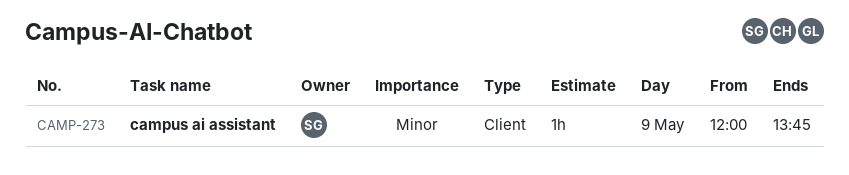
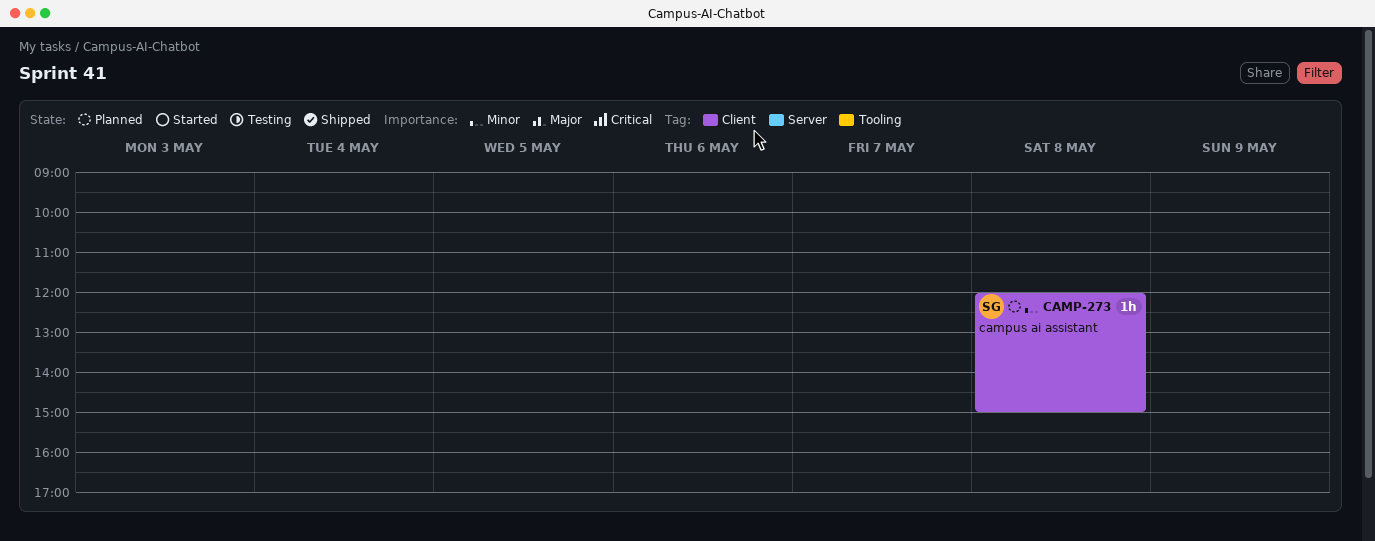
CAMP-273, day: May 9 -> May 8
CAMP-273, ends: 13:45 -> 15:00

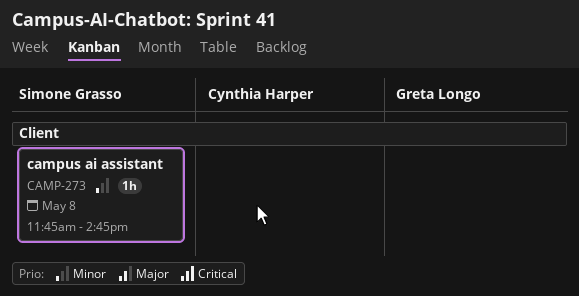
CAMP-273, begins: 12:00 -> 11:45
CAMP-273, ends: 15:00 -> 14:45

